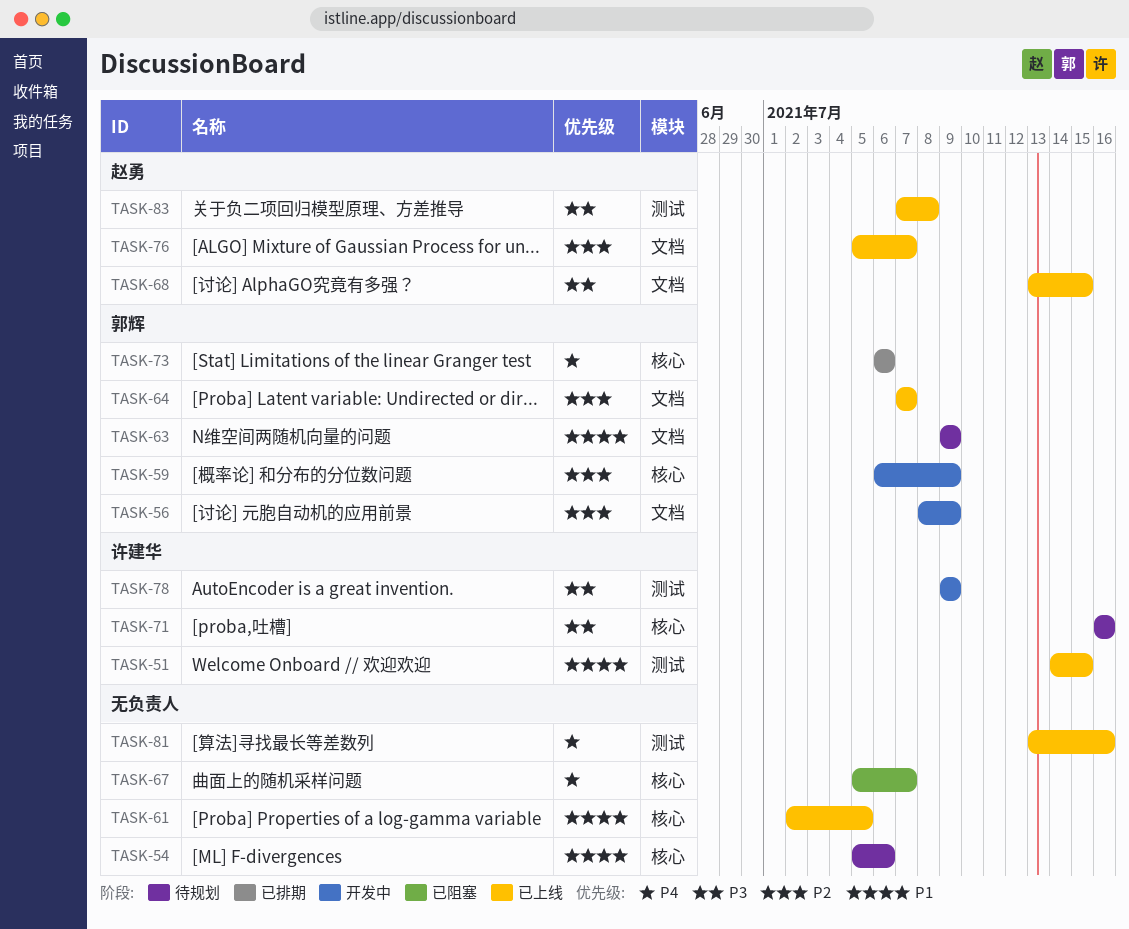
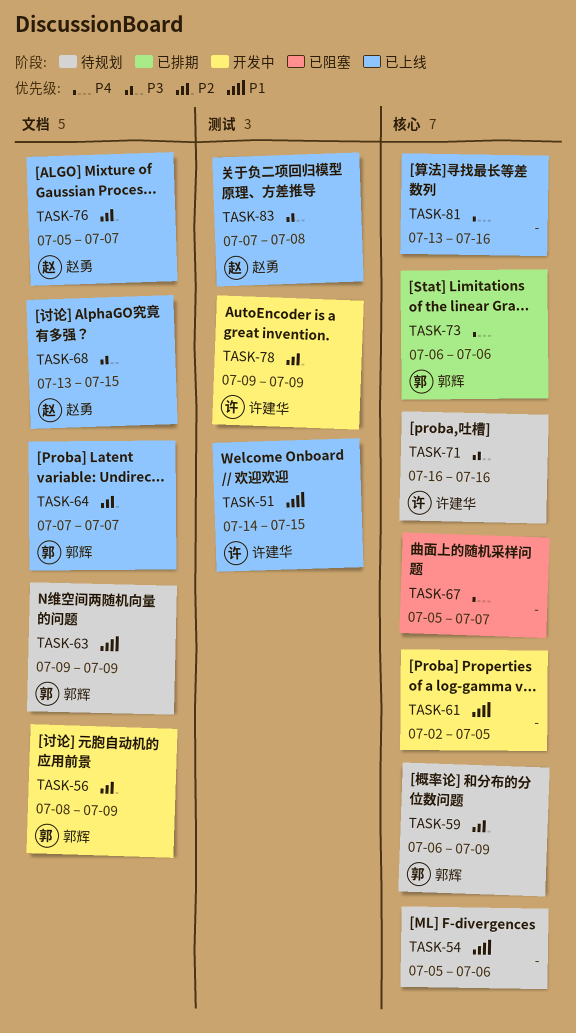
TASK-59, status: 开发中 -> 待规划
TASK-61, status: 已上线 -> 开发中
TASK-78, priority: P3 -> P2
TASK-81, label: 测试 -> 核心

